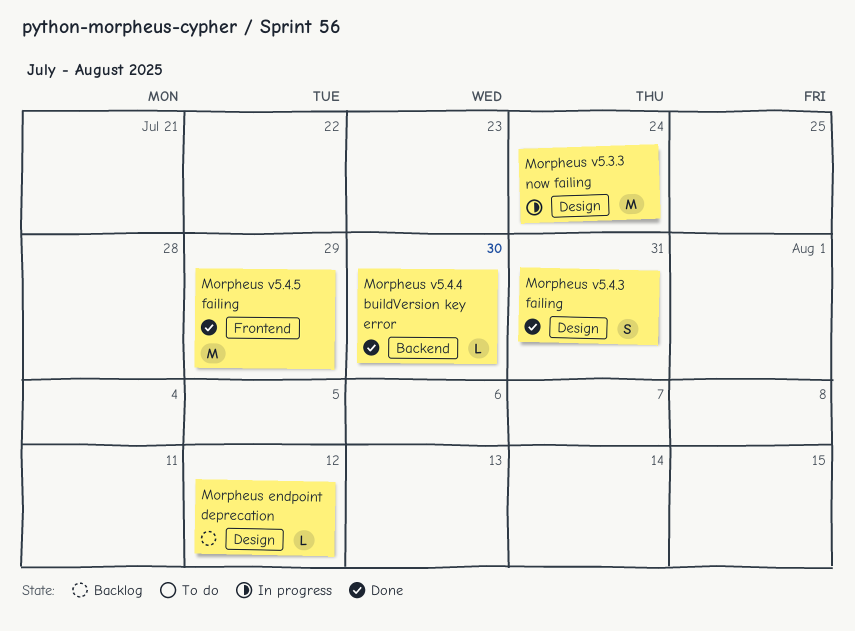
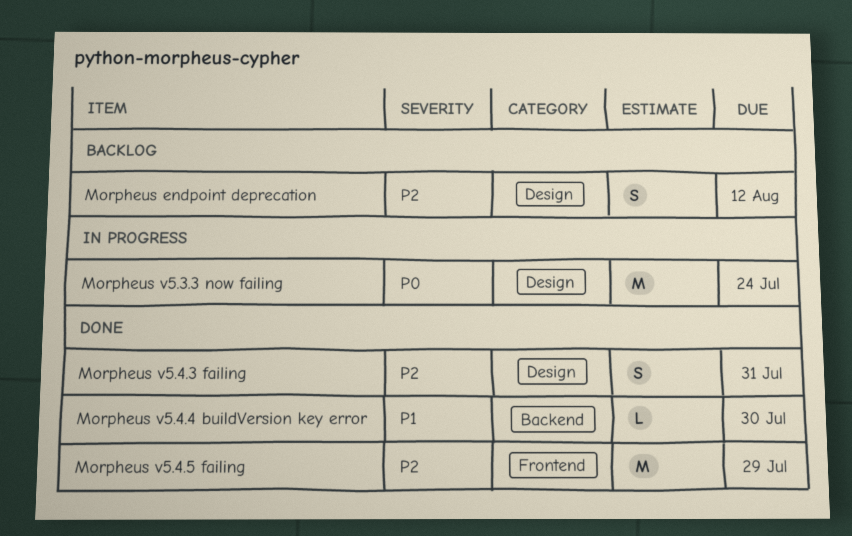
Morpheus endpoint deprecation, estimate: L -> S

